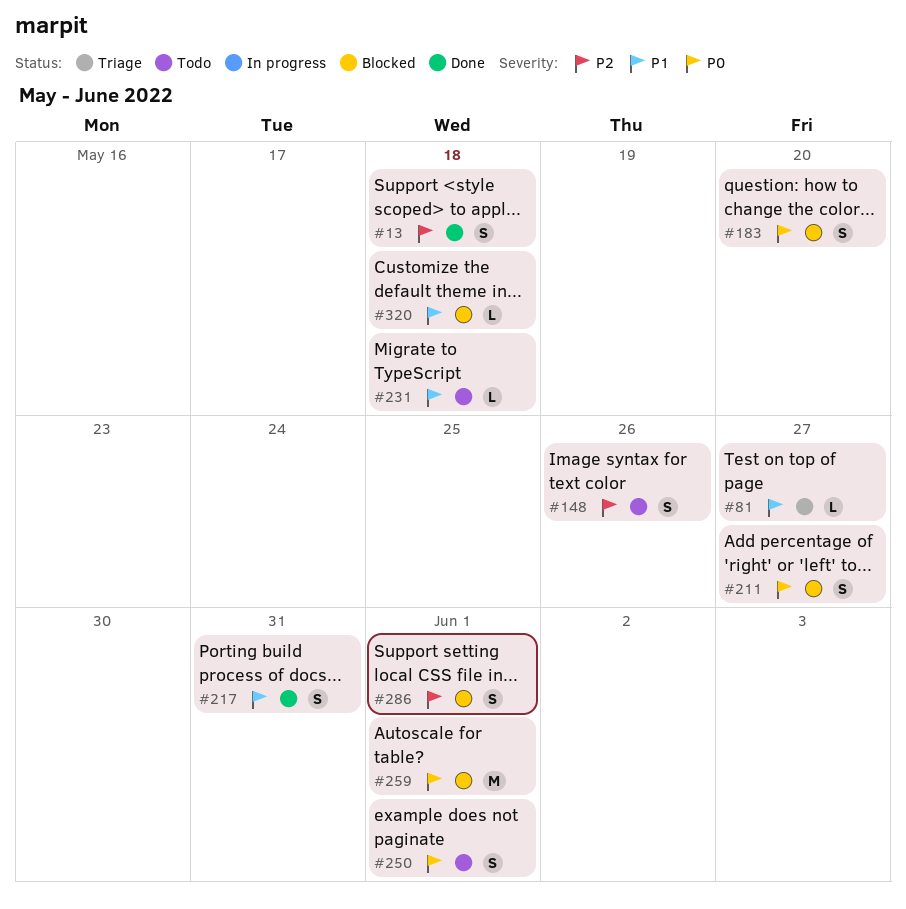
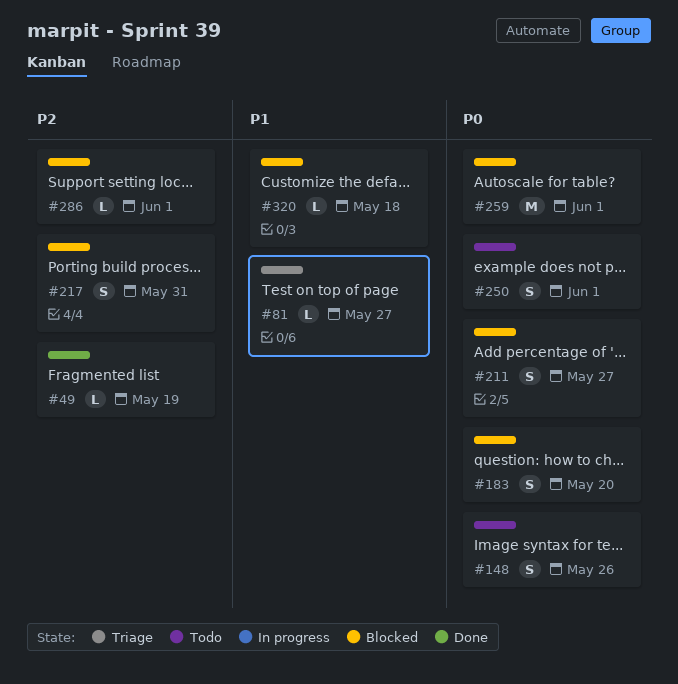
#13: present -> none
#49: none -> present
#148, priority: P2 -> P0
#217, status: Done -> Blocked
#217, priority: P1 -> P2
#231: present -> none
#286, estimate: S -> L

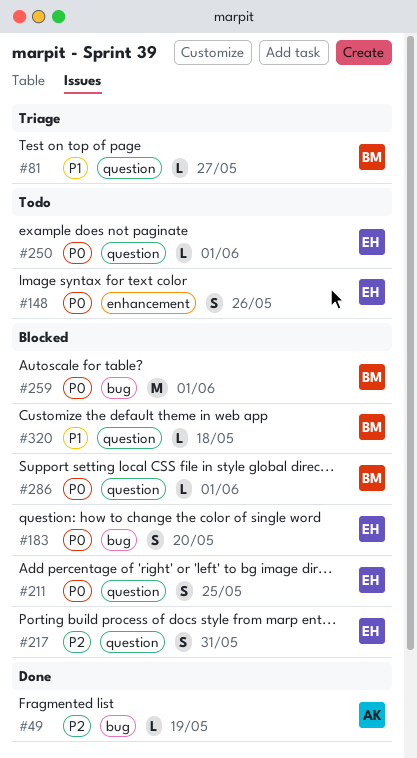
#211, due: May 27 -> May 25
#250, estimate: S -> L
#286, priority: P2 -> P0

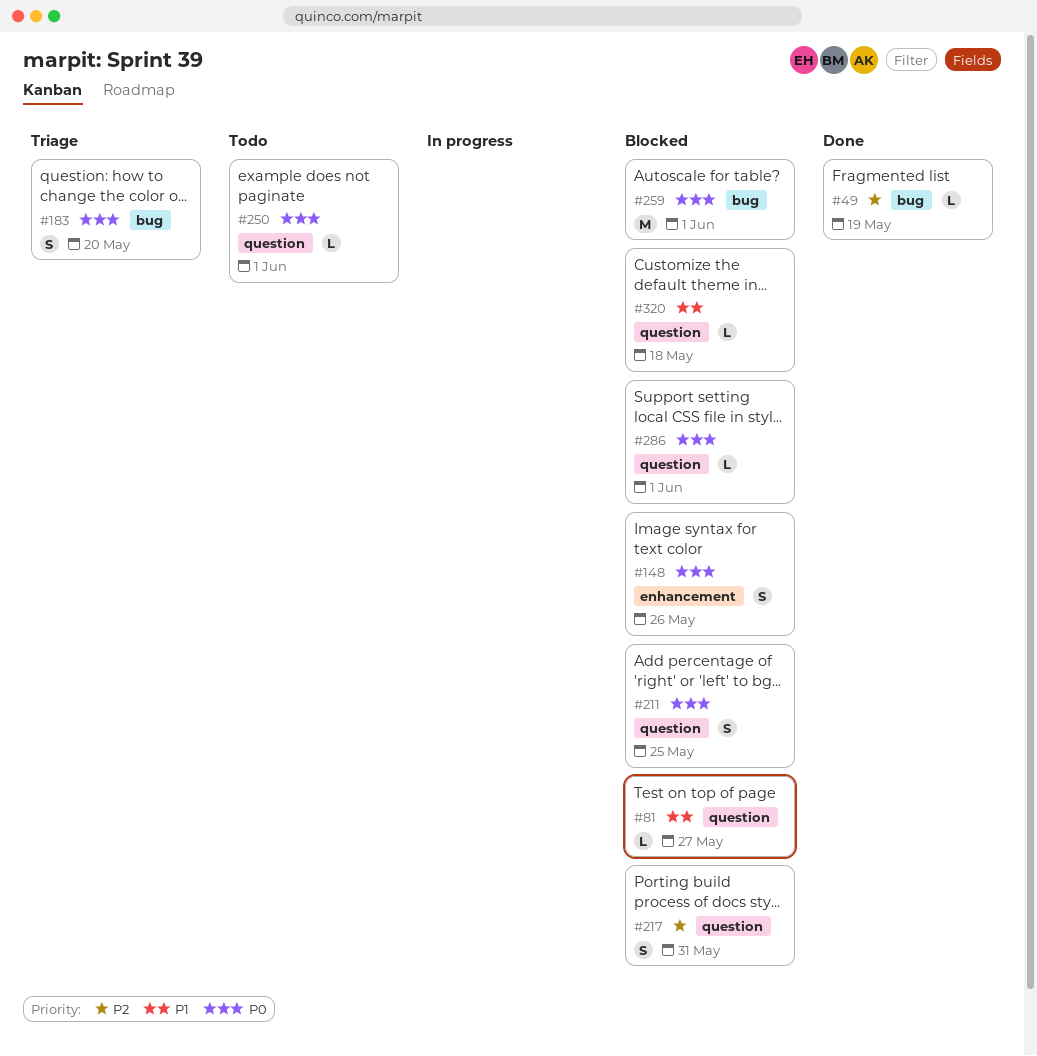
#81, status: Triage -> Blocked
#148, status: Todo -> Blocked
#183, status: Blocked -> Triage

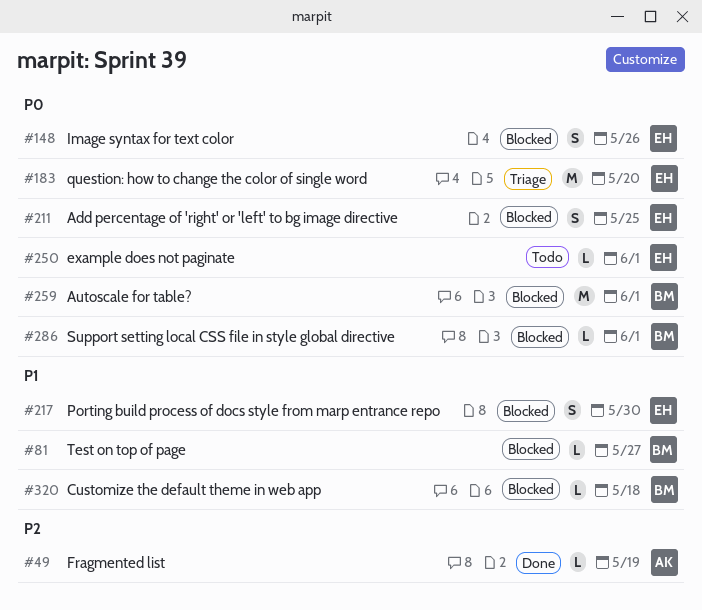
#183, estimate: S -> M
#217, priority: P2 -> P1
#217, due: May 31 -> May 30

